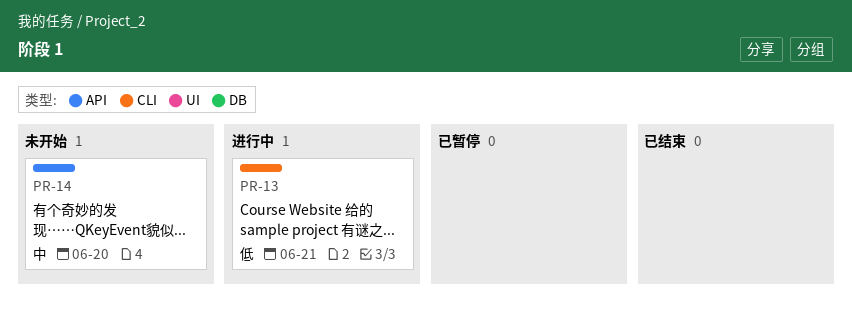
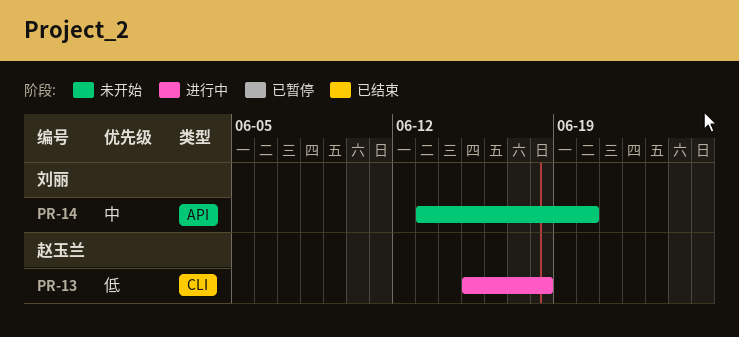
PR-13, due: Jun 21 -> Jun 18

